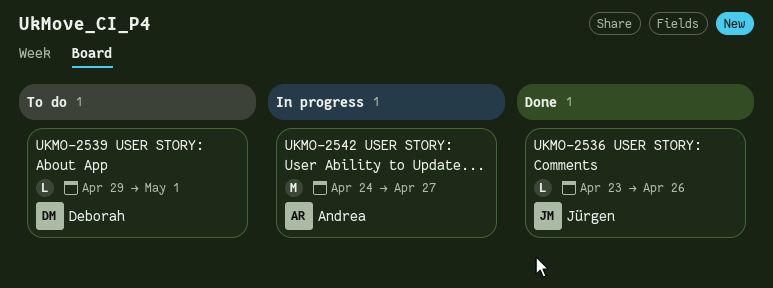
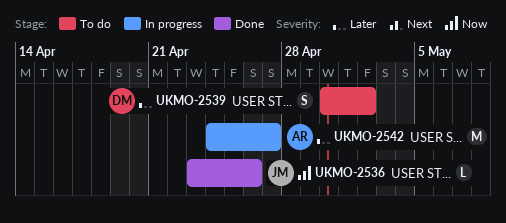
UKMO-2539, estimate: L -> S
UKMO-2539, start: Apr 29 -> Apr 30
UKMO-2539, due: May 1 -> May 2

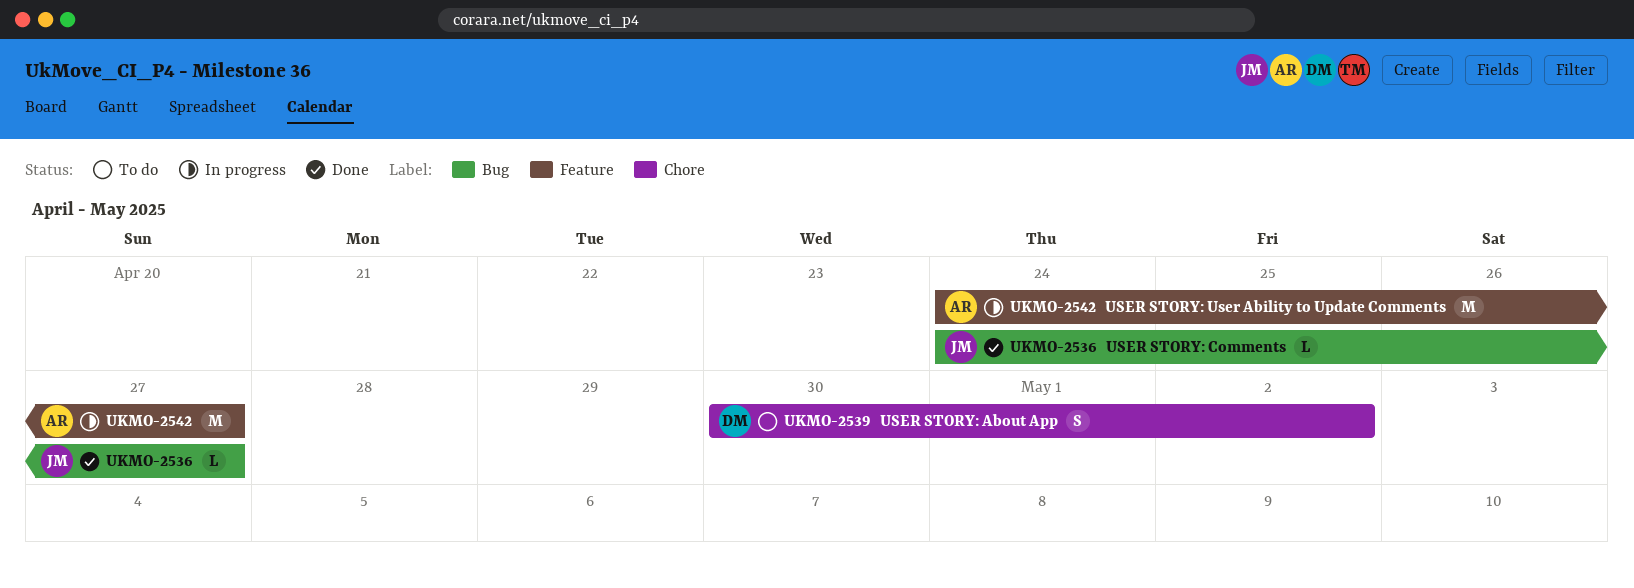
UKMO-2536, start: Apr 23 -> Apr 24
UKMO-2536, due: Apr 26 -> Apr 27

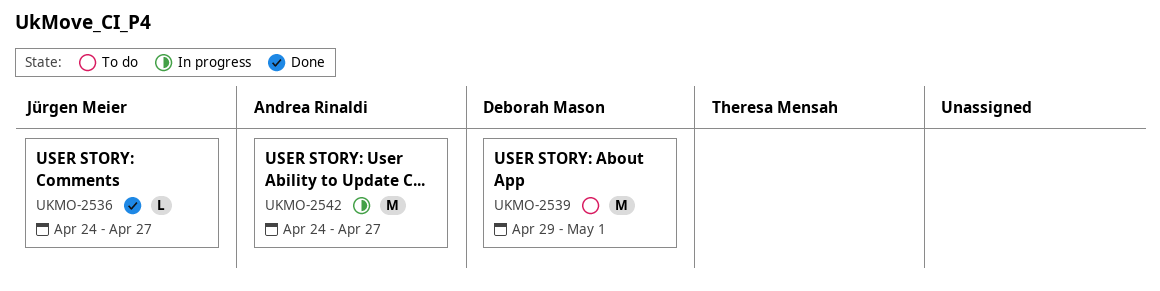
UKMO-2539, estimate: S -> M
UKMO-2539, start: Apr 30 -> Apr 29
UKMO-2539, due: May 2 -> May 1

